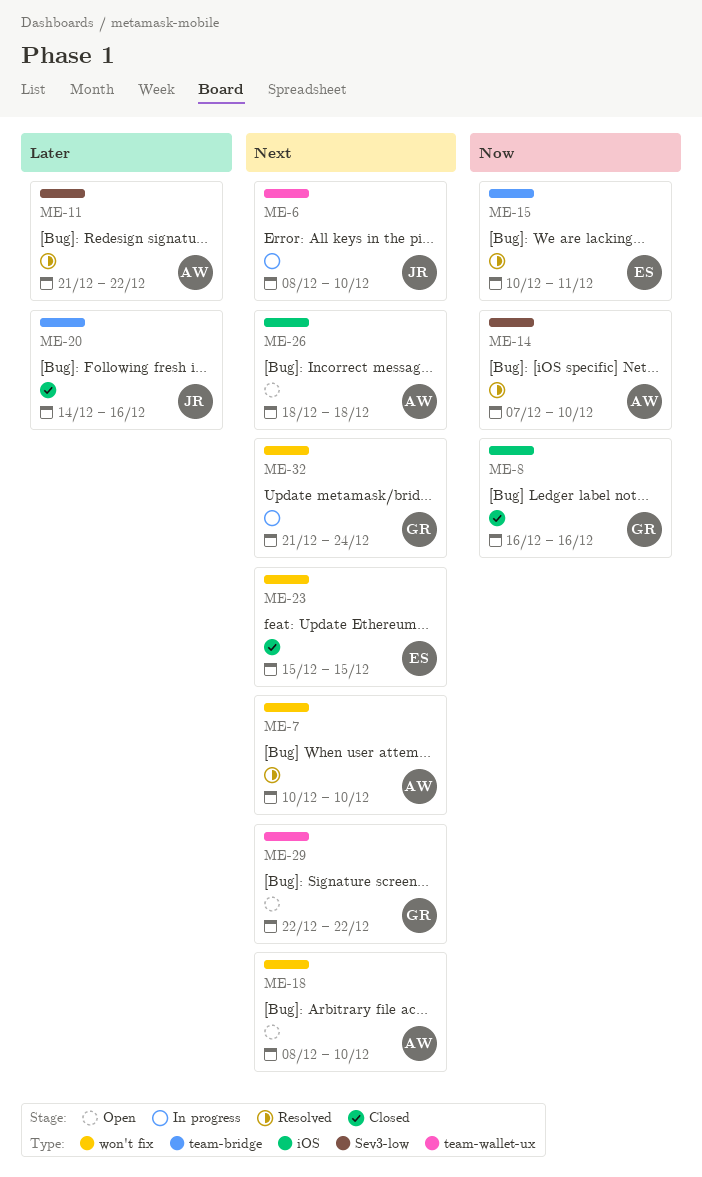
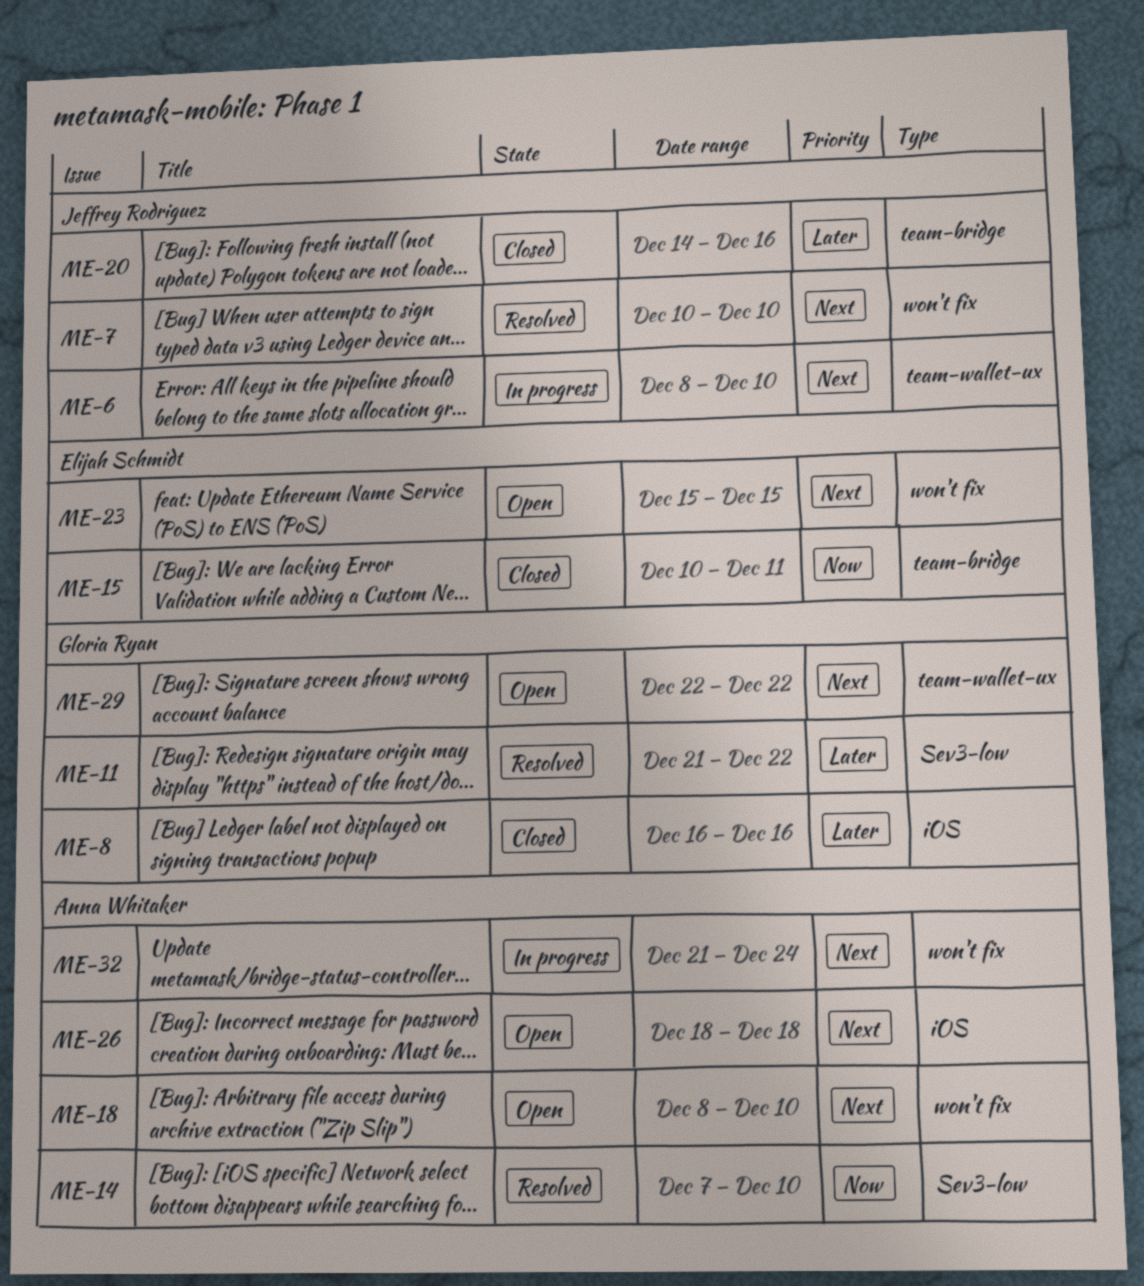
ME-7, owner: Anna Whitaker -> Jeffrey Rodriguez
ME-8, priority: Now -> Later
ME-11, owner: Anna Whitaker -> Gloria Ryan
ME-15, status: Resolved -> Closed
ME-23, status: Closed -> Open
ME-32, owner: Gloria Ryan -> Anna Whitaker

